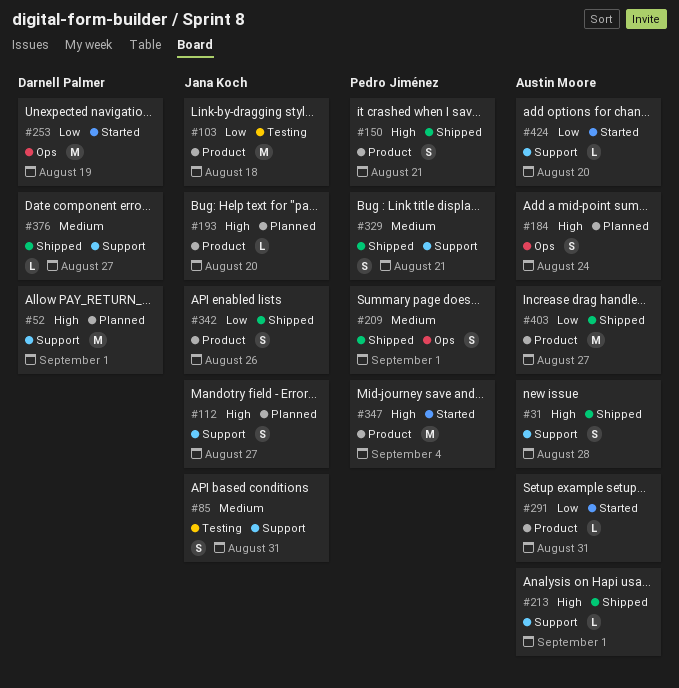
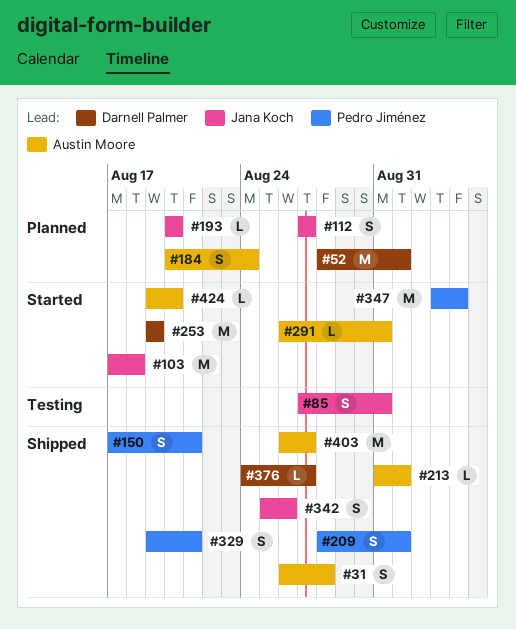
#103, status: Testing -> Started

